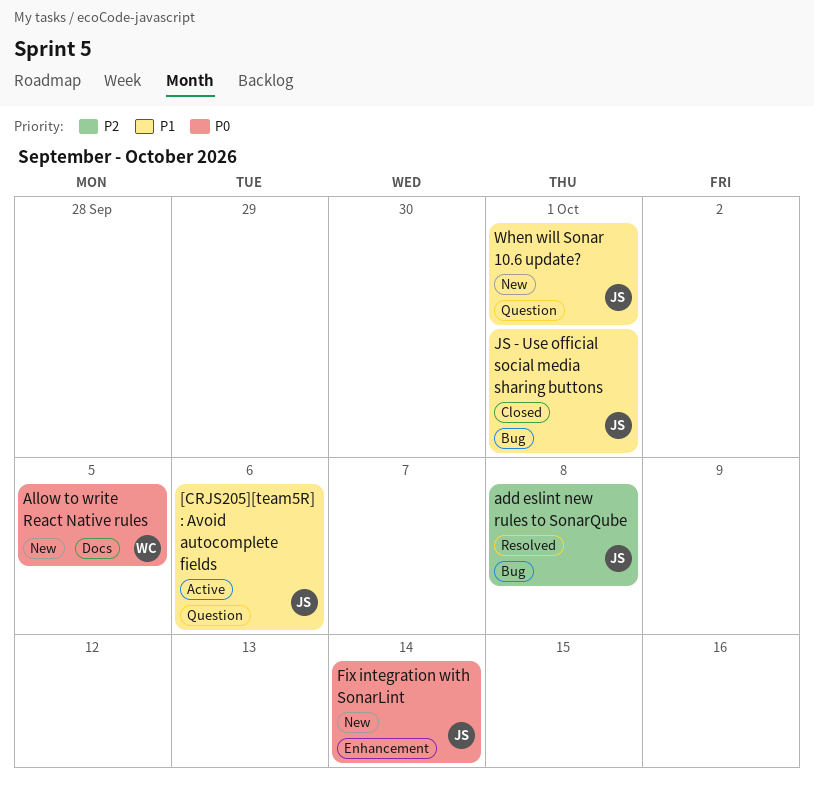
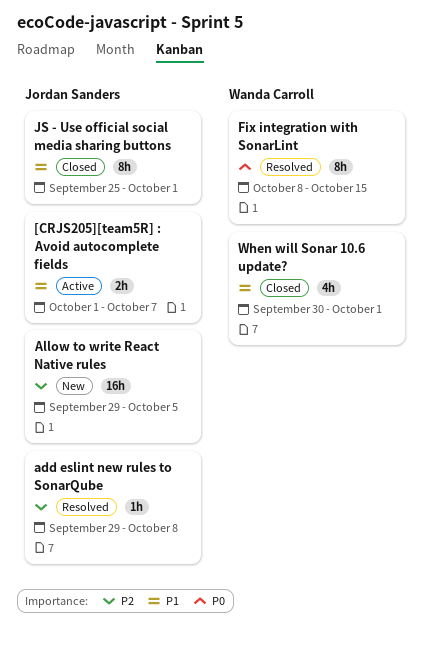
[CRJS205][team5R] : Avoid autocomplete fields, due: Oct 6 -> Oct 7
Allow to write React Native rules, owner: Wanda Carroll -> Jordan Sanders
Allow to write React Native rules, priority: P0 -> P2
Fix integration with SonarLint, status: New -> Resolved
Fix integration with SonarLint, owner: Jordan Sanders -> Wanda Carroll
Fix integration with SonarLint, due: Oct 14 -> Oct 15
When will Sonar 10.6 update?, status: New -> Closed
When will Sonar 10.6 update?, owner: Jordan Sanders -> Wanda Carroll

